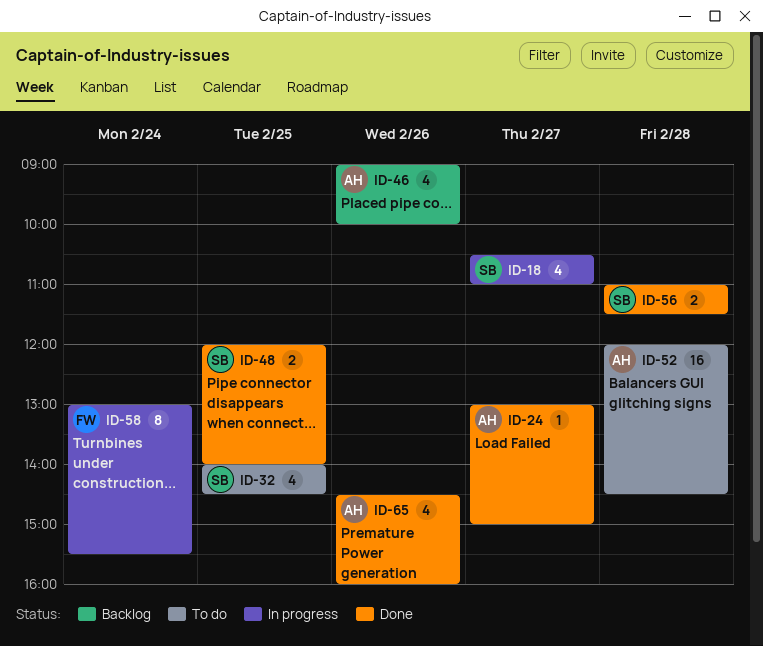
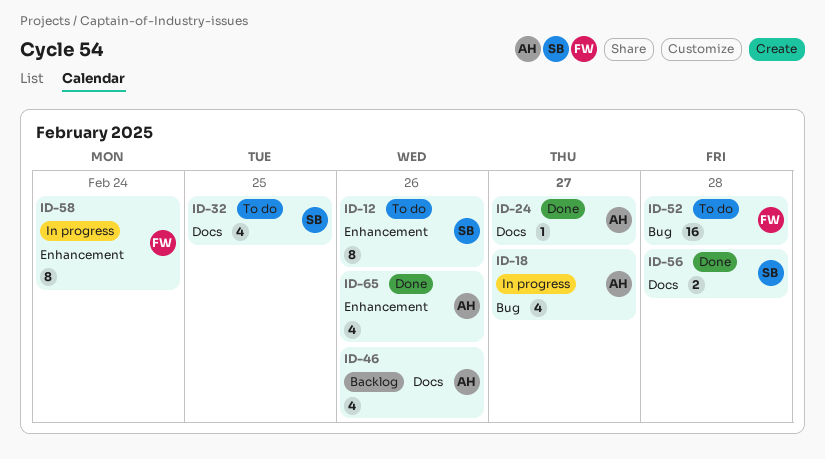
ID-12: none -> present
ID-18, owner: SB -> AH
ID-48: present -> none
ID-52, owner: AH -> FW

